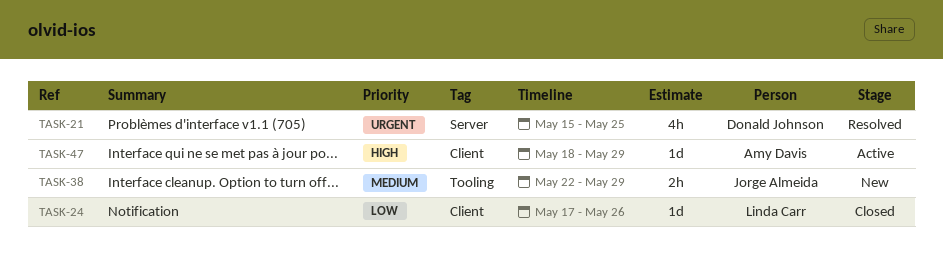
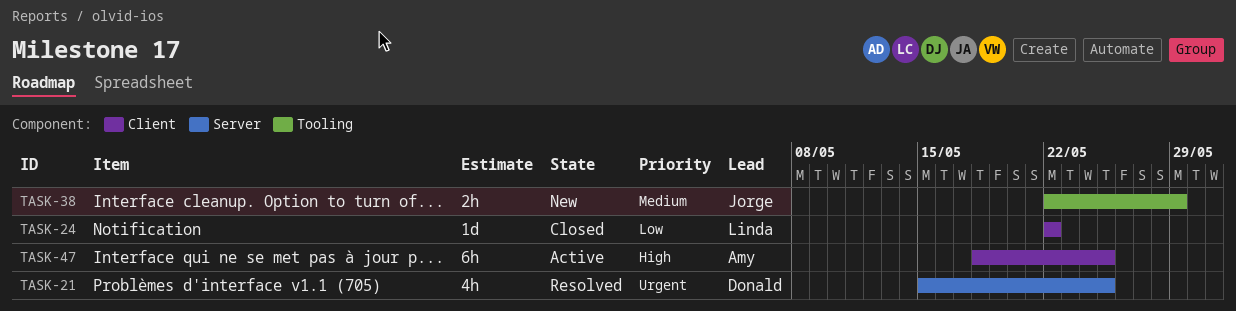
TASK-24, start: May 17 -> May 22
TASK-24, due: May 26 -> May 22
TASK-47, estimate: 1d -> 6h
TASK-47, due: May 29 -> May 25

